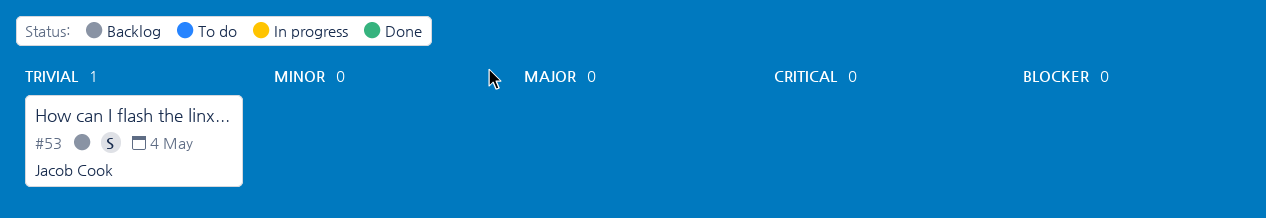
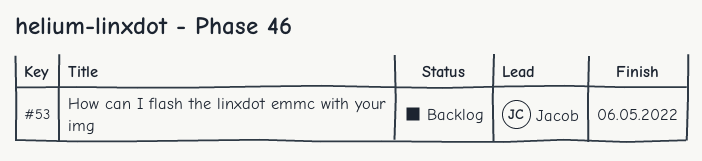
#53, due: May 4 -> May 6

